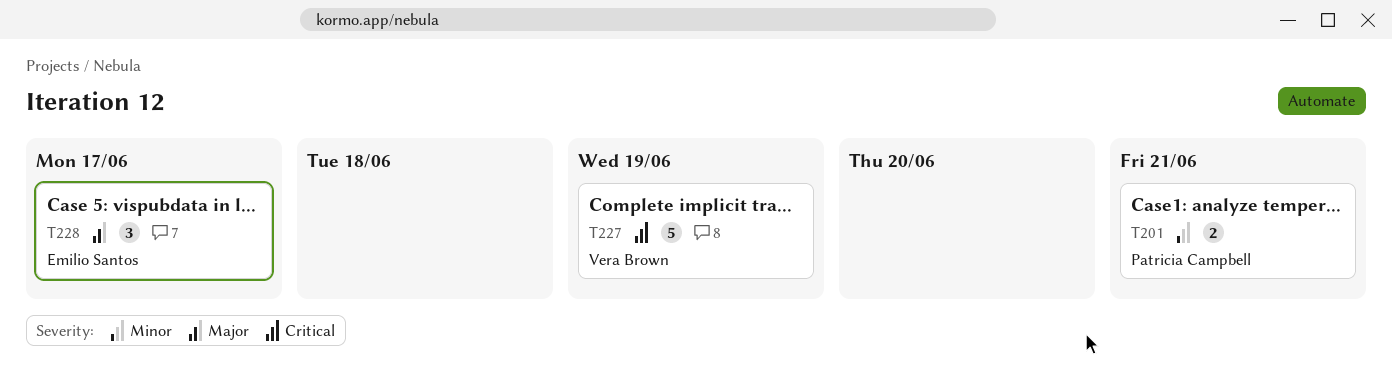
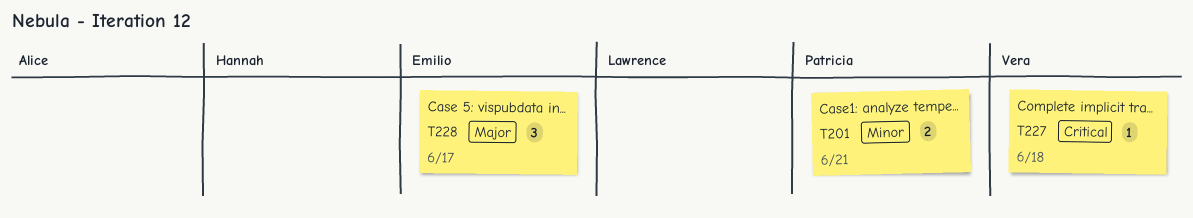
T227, estimate: 5 -> 1
T227, due: Jun 19 -> Jun 18

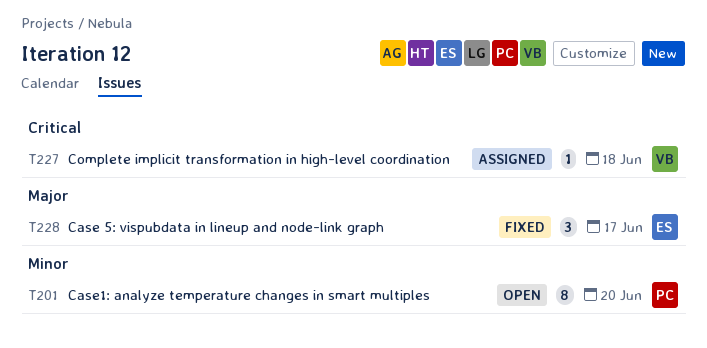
T201, estimate: 2 -> 8
T201, due: Jun 21 -> Jun 20

